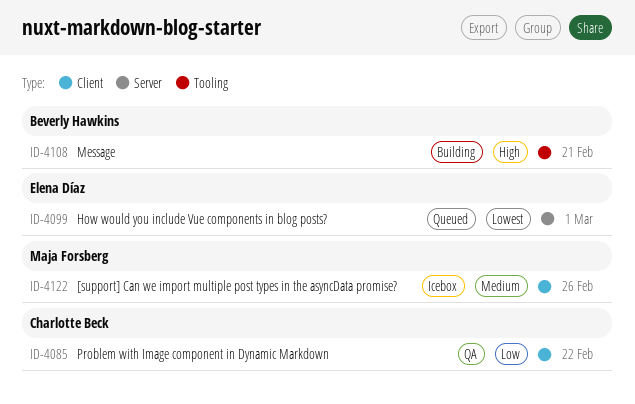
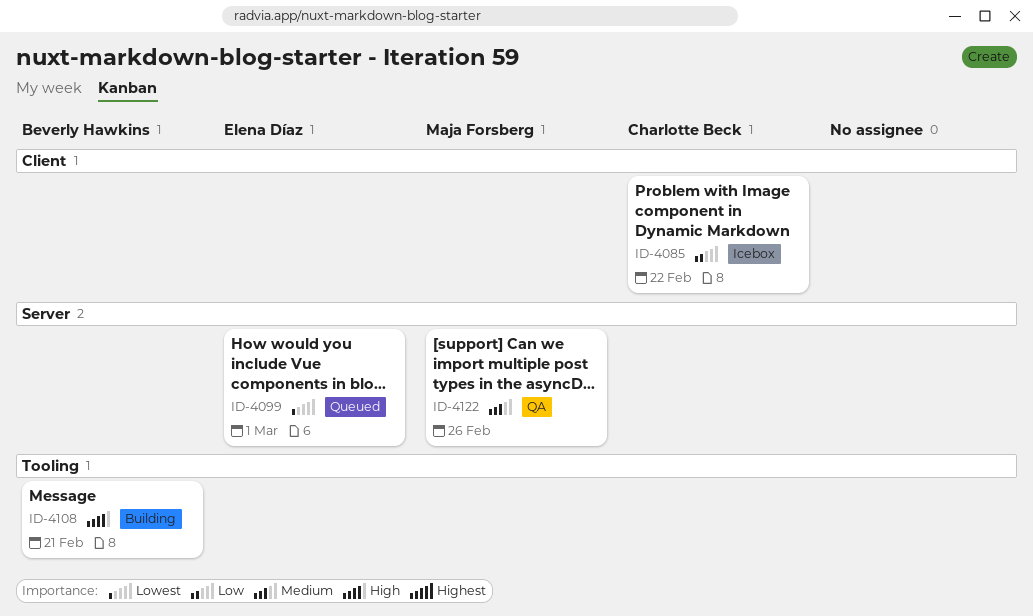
ID-4085, status: QA -> Icebox
ID-4122, status: Icebox -> QA
ID-4122, label: Client -> Server

